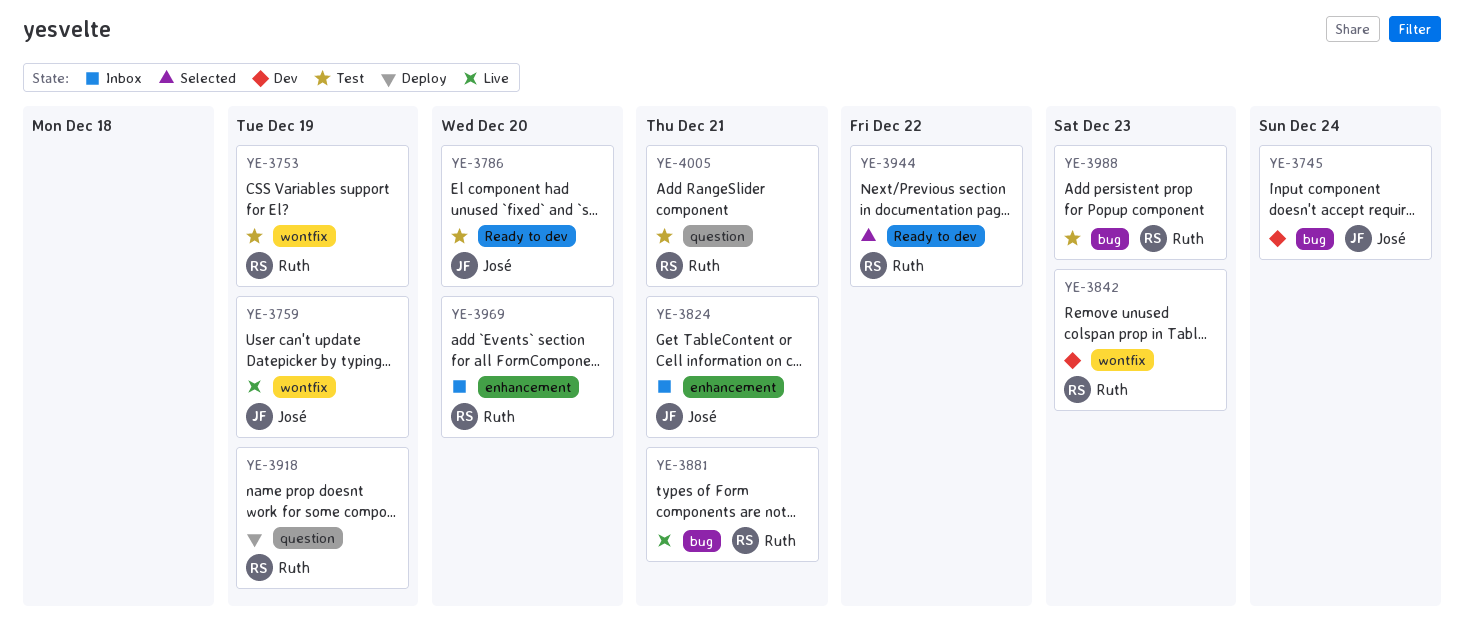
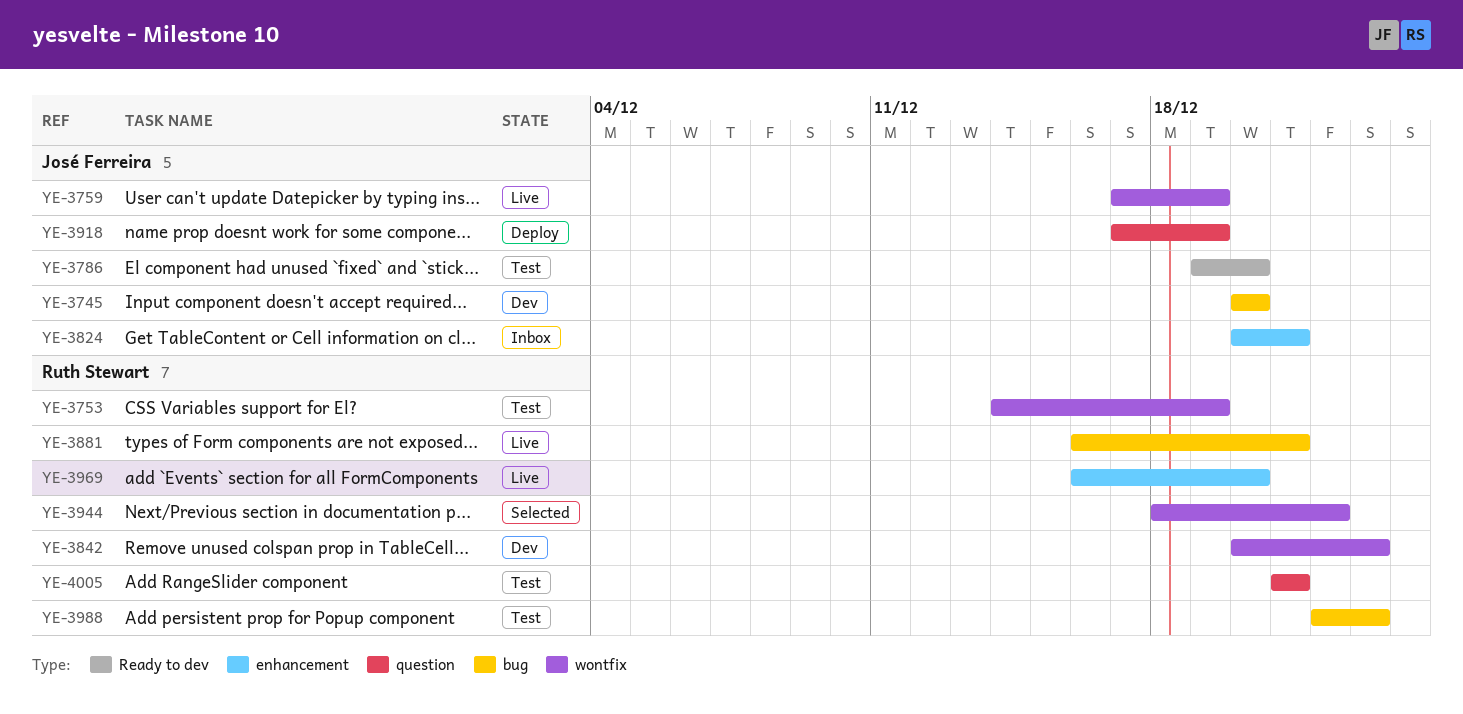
YE-3745, due: Dec 24 -> Dec 20
YE-3918, owner: Ruth Stewart -> José Ferreira
YE-3944, label: Ready to dev -> wontfix
YE-3969, status: Inbox -> Live

